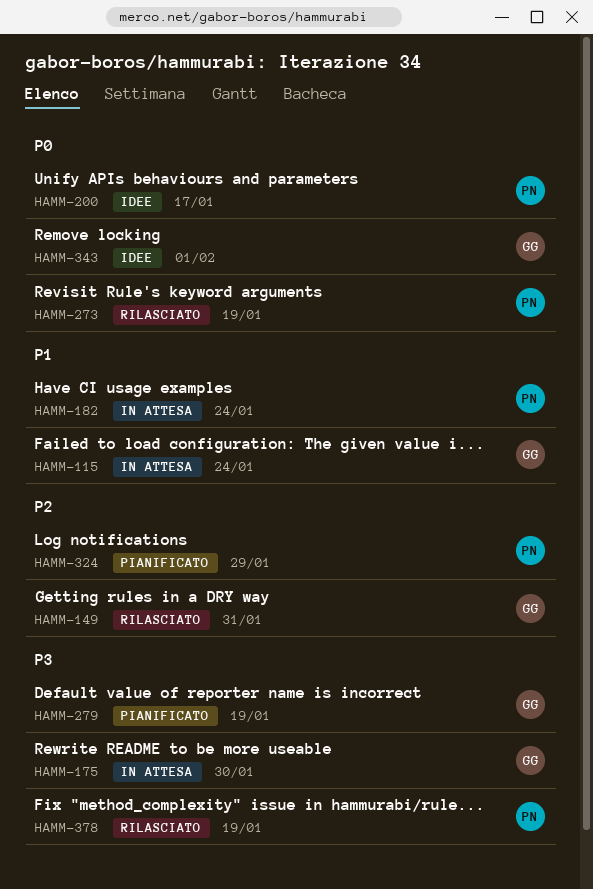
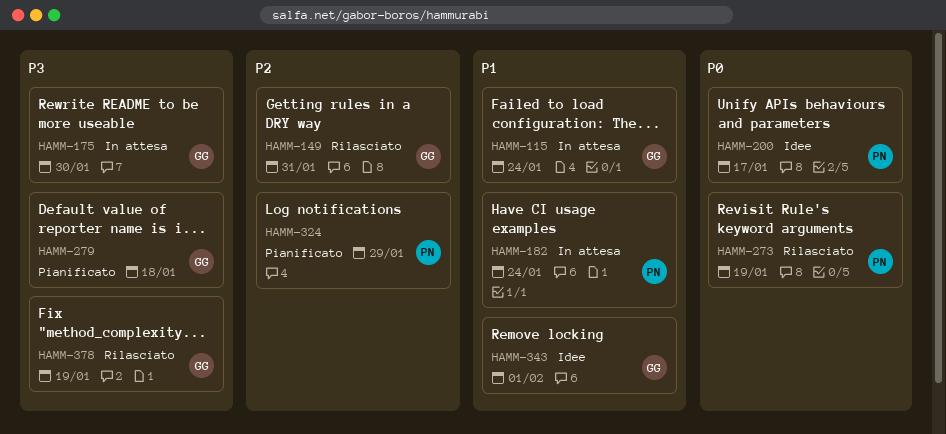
HAMM-279, due: Jan 19 -> Jan 18
HAMM-343, priority: P0 -> P1
HAMM-378, owner: PN -> GG

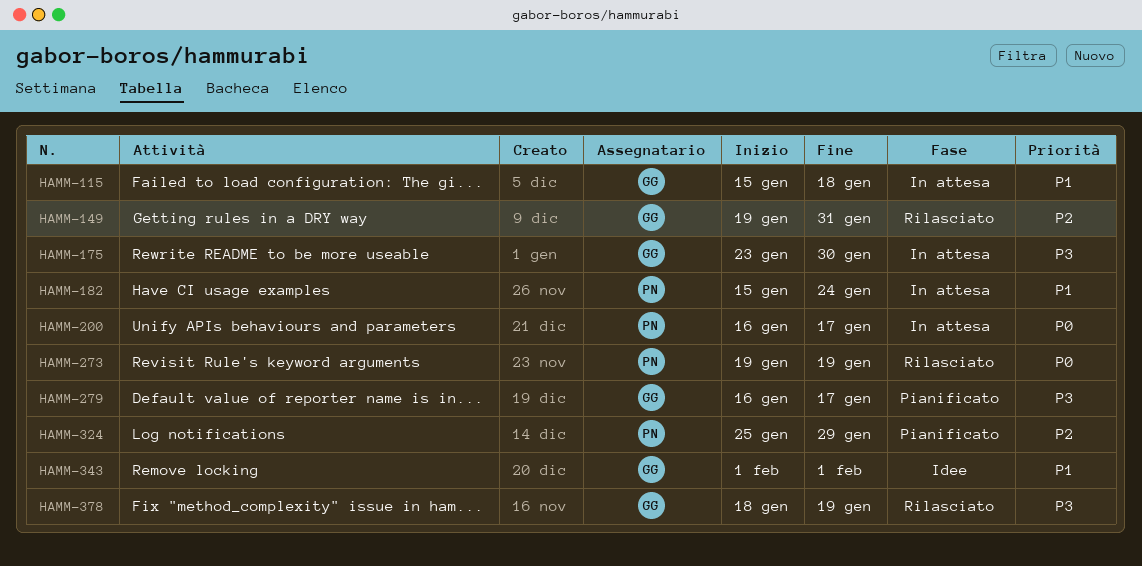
HAMM-115, due: Jan 24 -> Jan 18
HAMM-200, status: Idee -> In attesa
HAMM-279, due: Jan 18 -> Jan 17

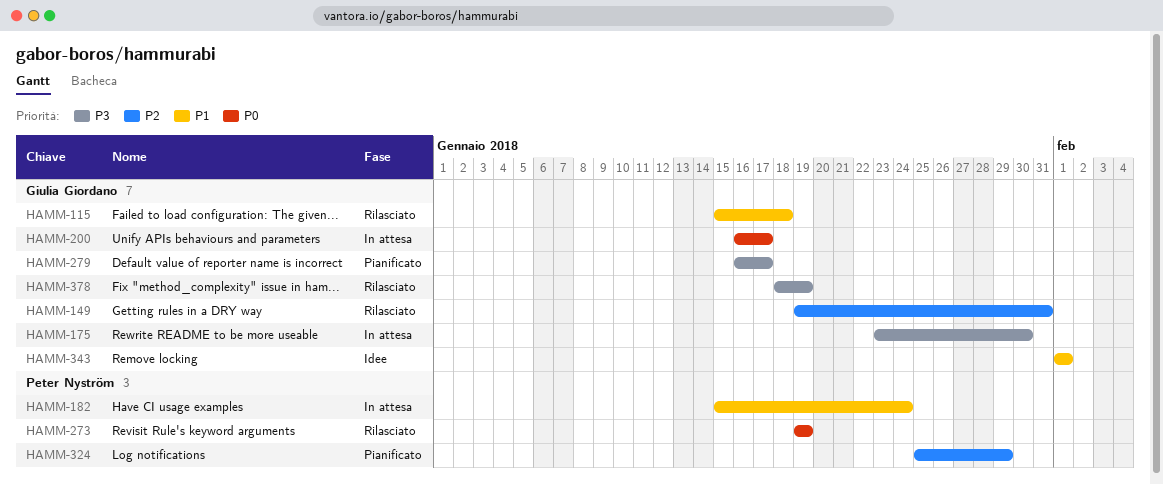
HAMM-115, status: In attesa -> Rilasciato
HAMM-200, owner: Peter Nyström -> Giulia Giordano

